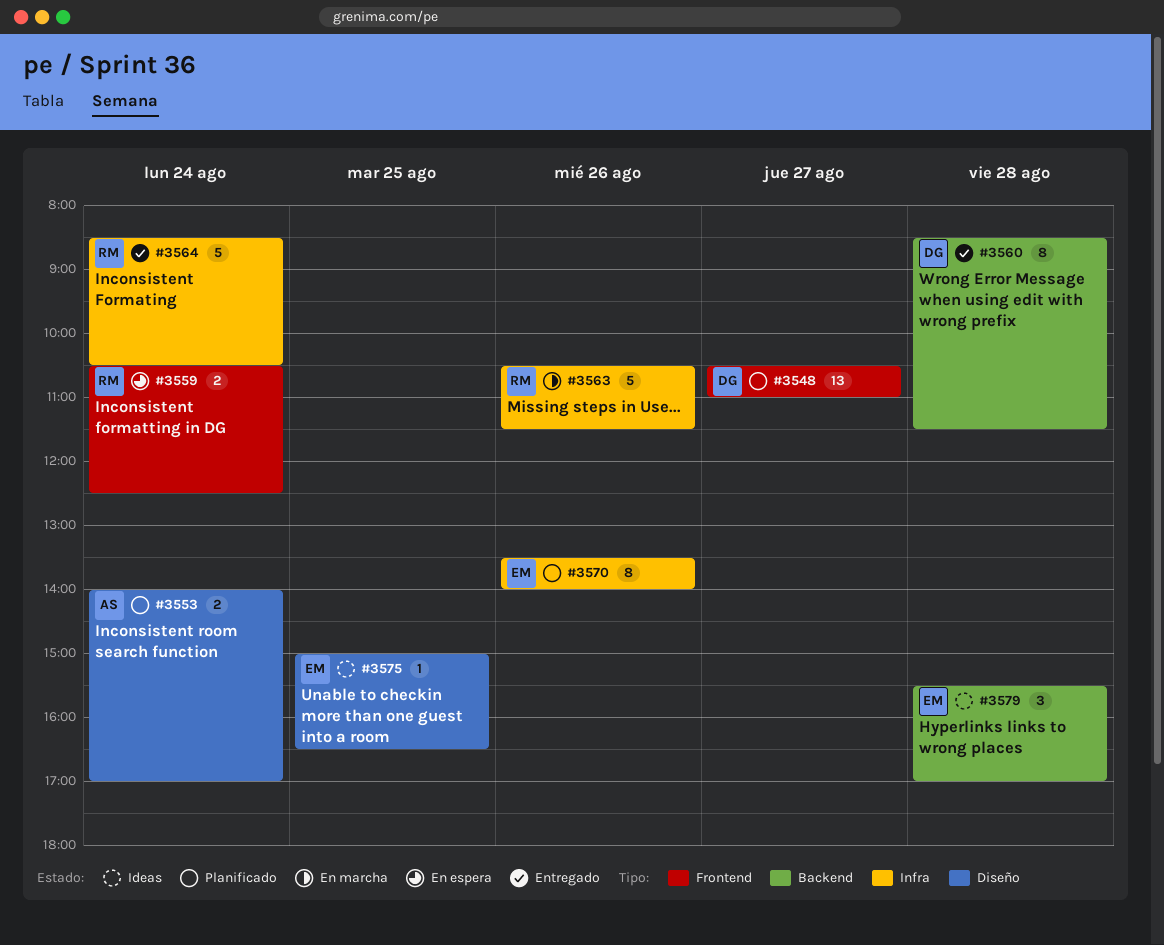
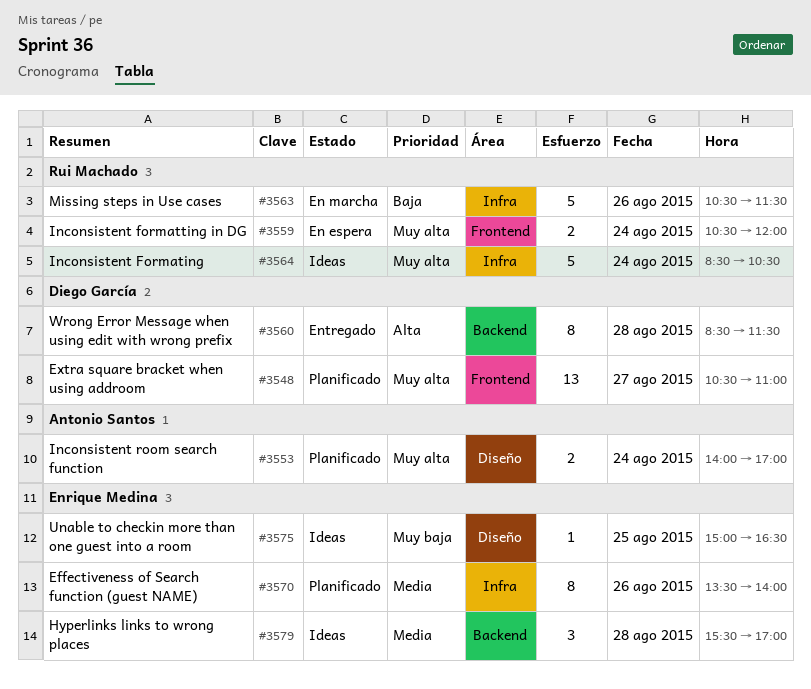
#3559, ends: 12:30 -> 12:00
#3564, status: Entregado -> Ideas

